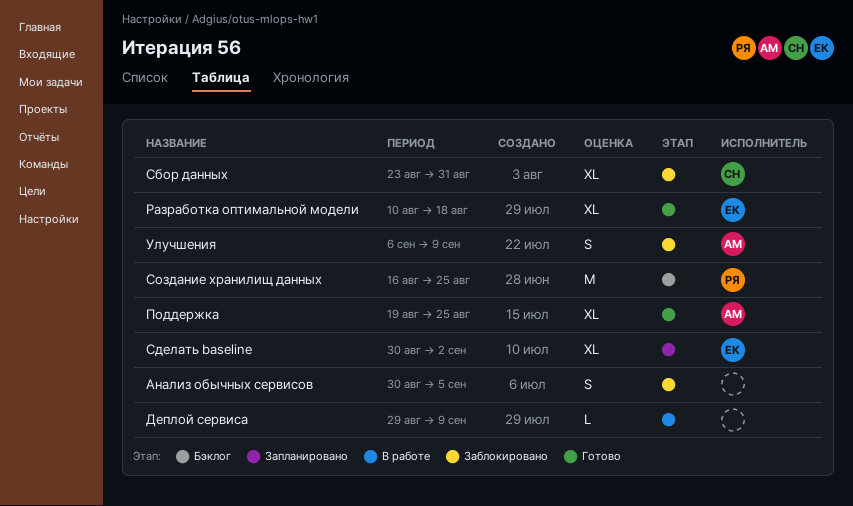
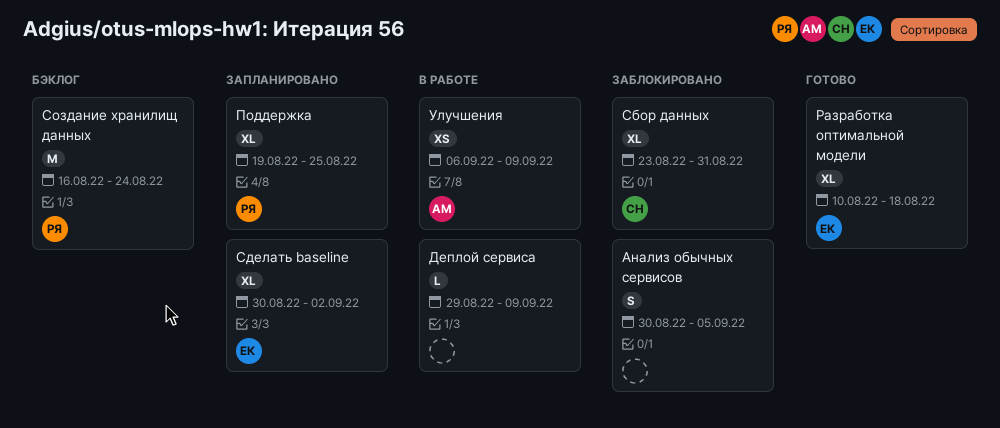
Поддержка, status: Готово -> Запланировано
Поддержка, owner: АМ -> РЯ
Создание хранилищ данных, due: Aug 25 -> Aug 24
Улучшения, status: Заблокировано -> В работе
Улучшения, estimate: S -> XS

